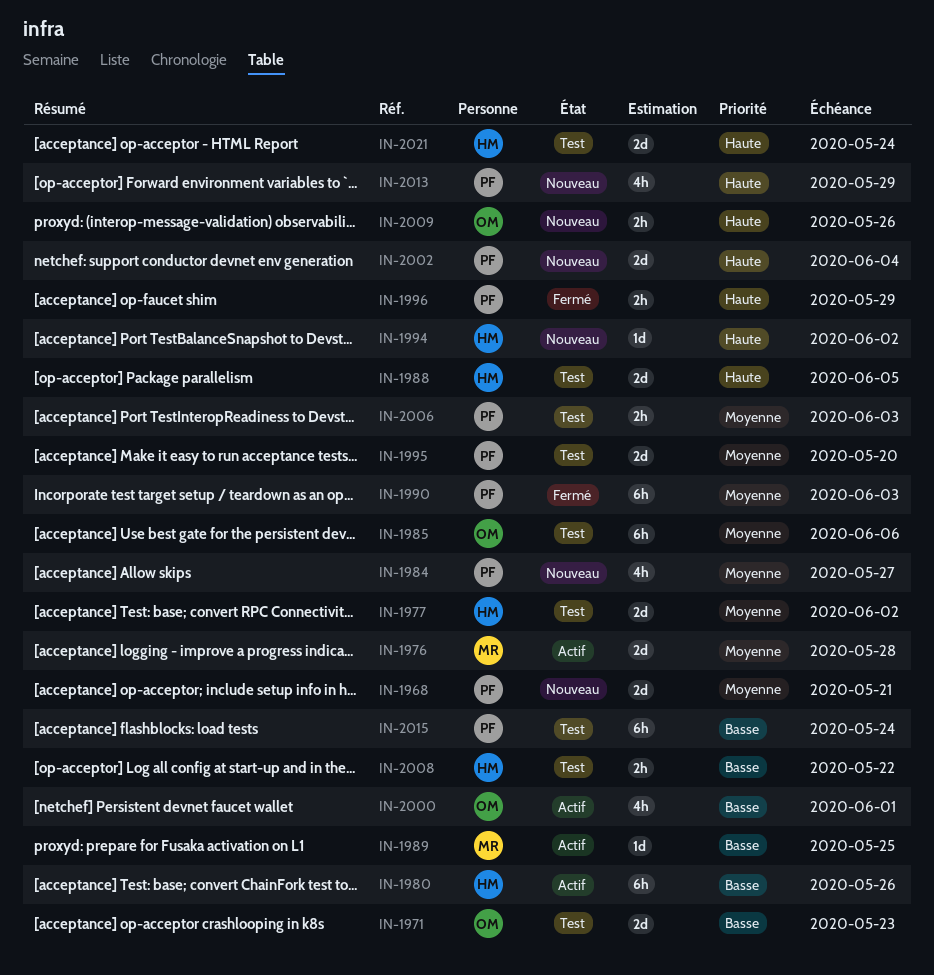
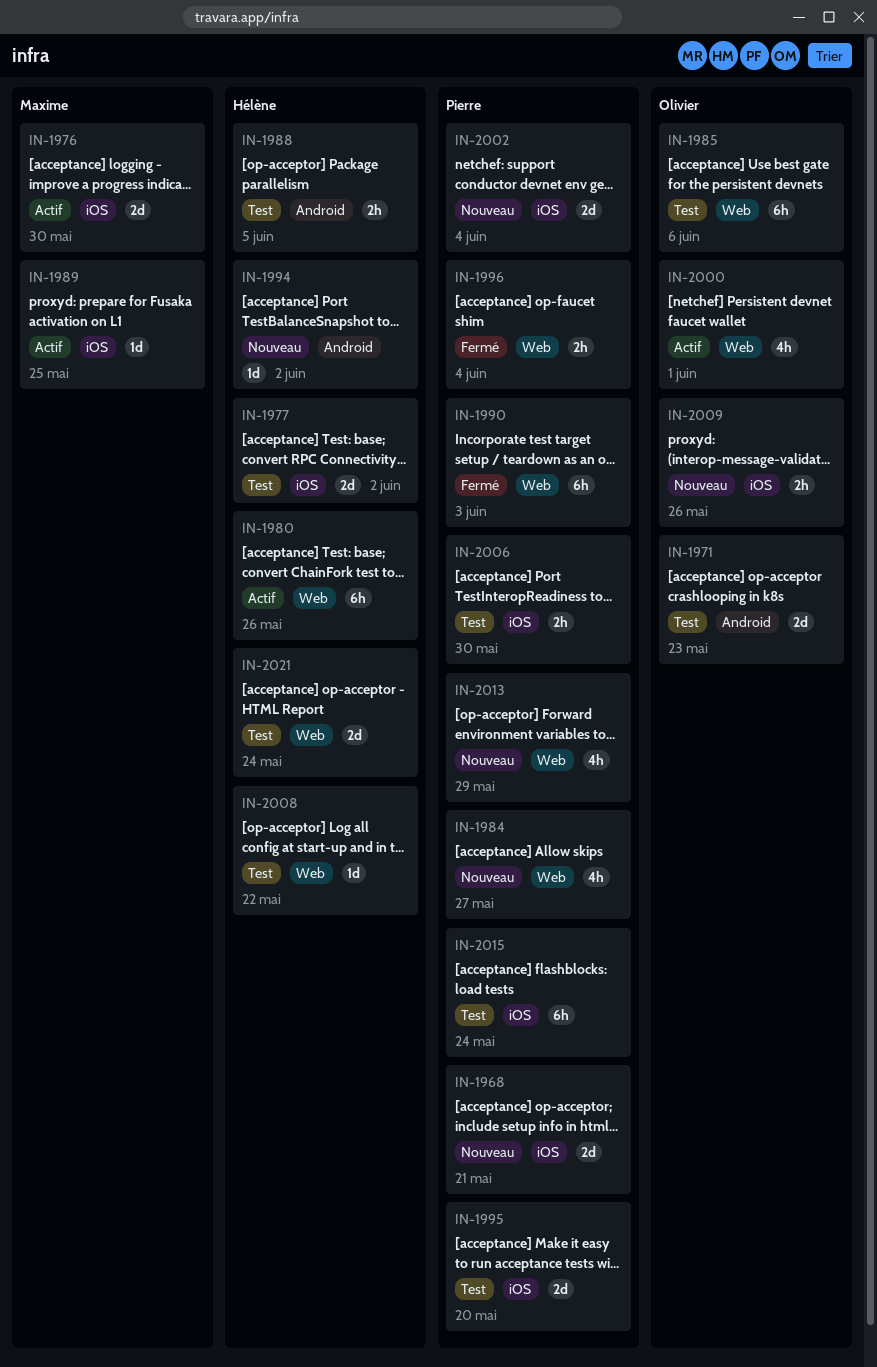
IN-1976, due: May 28 -> May 30
IN-1988, estimate: 2d -> 2h
IN-1996, due: May 29 -> Jun 4
IN-2006, due: Jun 3 -> May 30
IN-2008, estimate: 2h -> 1d

